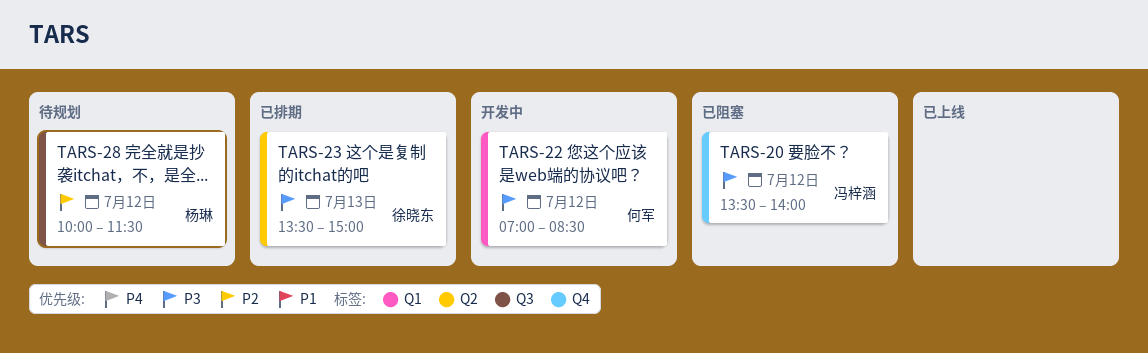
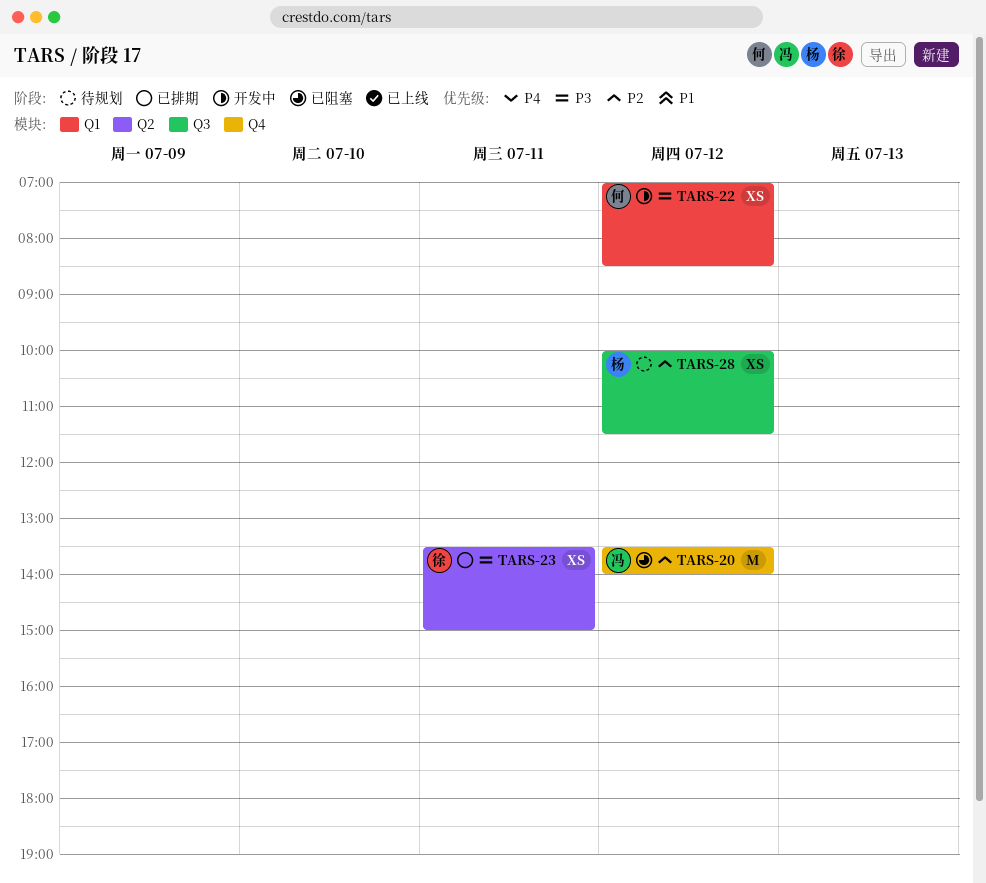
TARS-20, priority: P3 -> P2
TARS-23, day: Jul 13 -> Jul 11

